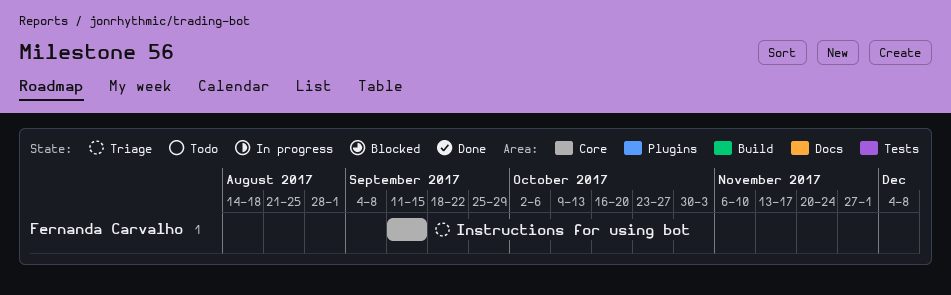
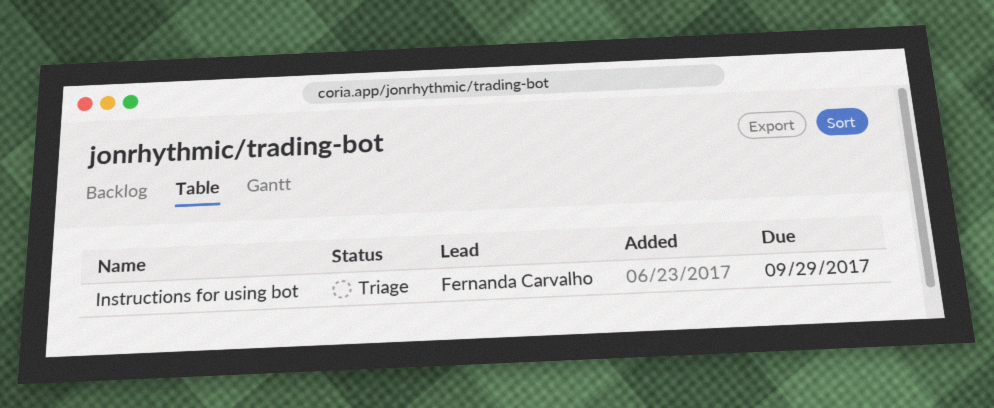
Instructions for using bot, due: Sep 15 -> Sep 29

